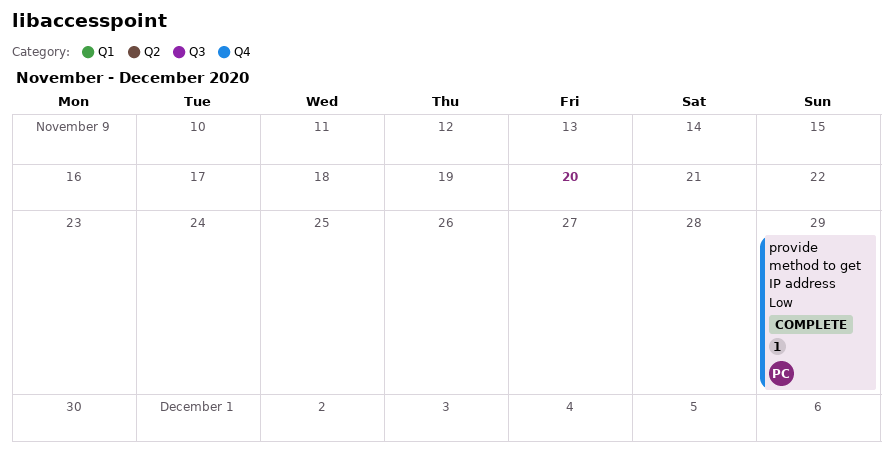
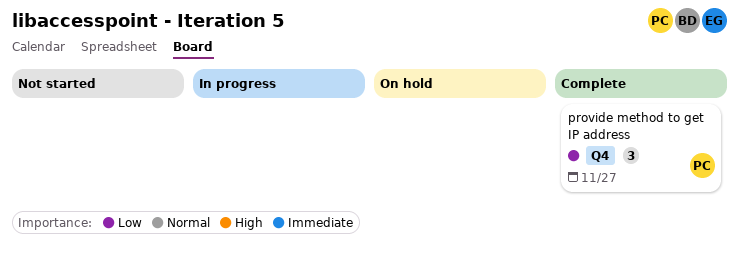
provide method to get IP address, estimate: 1 -> 3
provide method to get IP address, due: Nov 29 -> Nov 27

